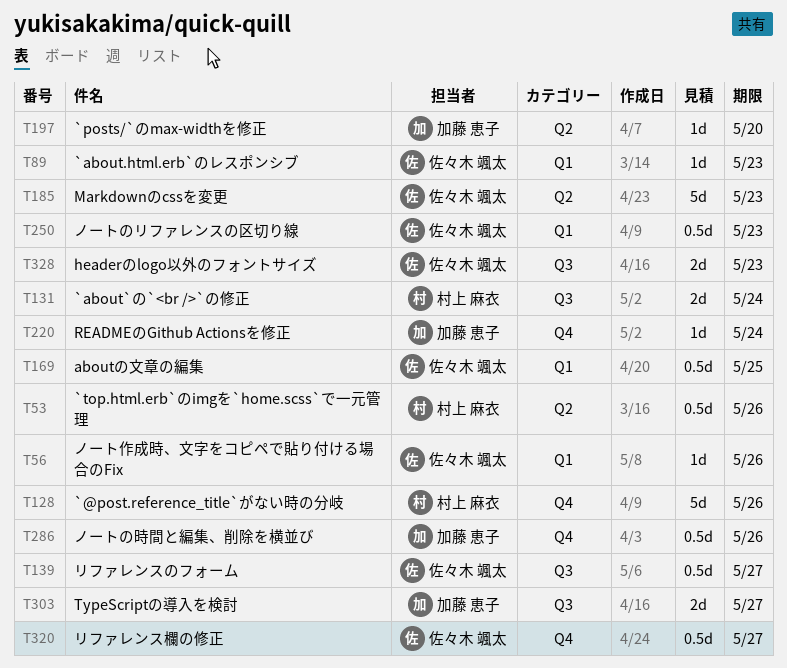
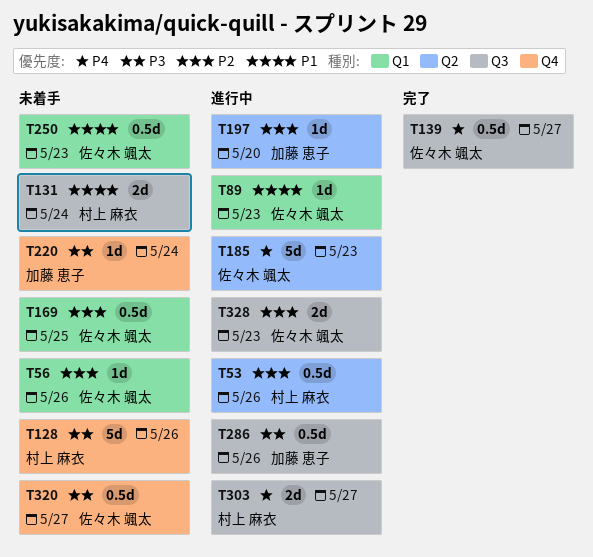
T286, label: Q4 -> Q3
T303, owner: 加藤 恵子 -> 村上 麻衣

